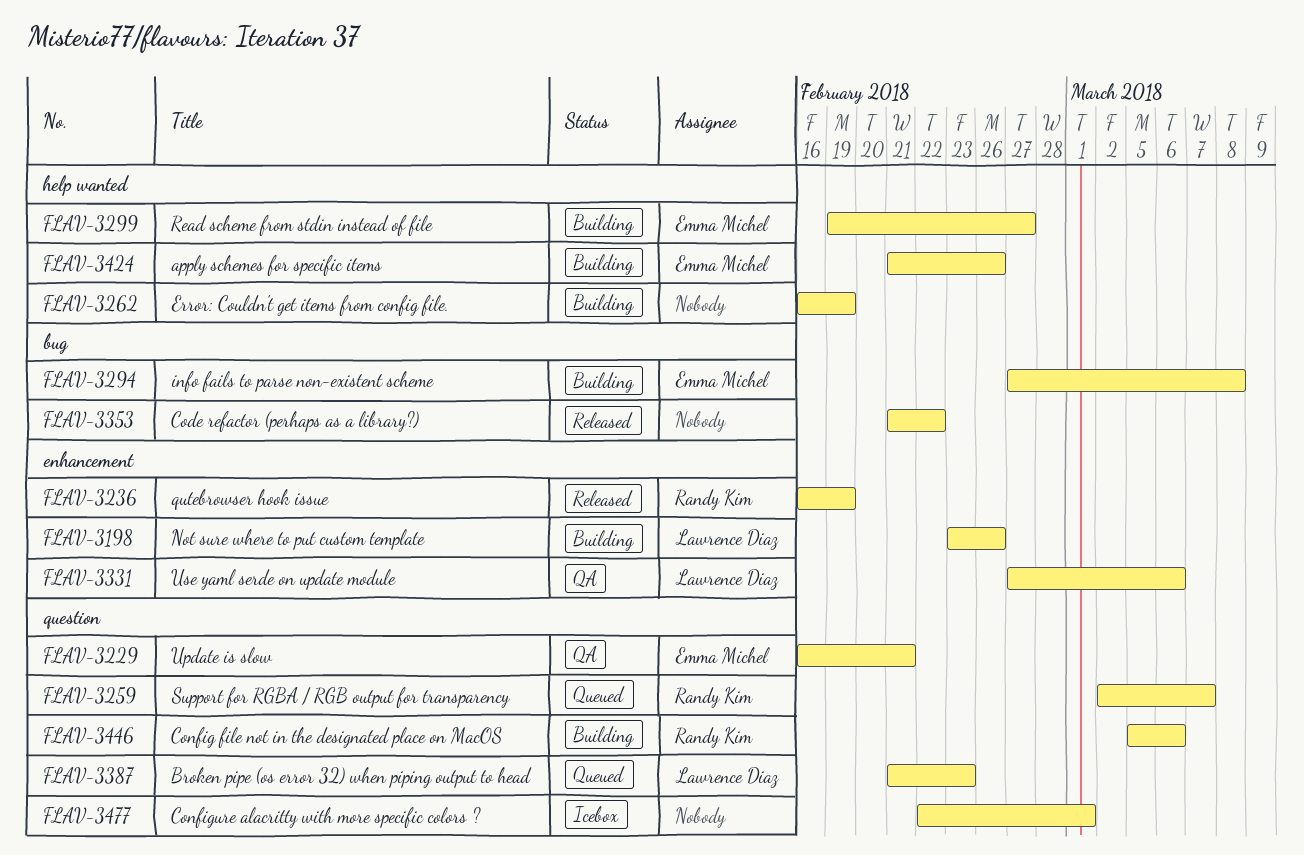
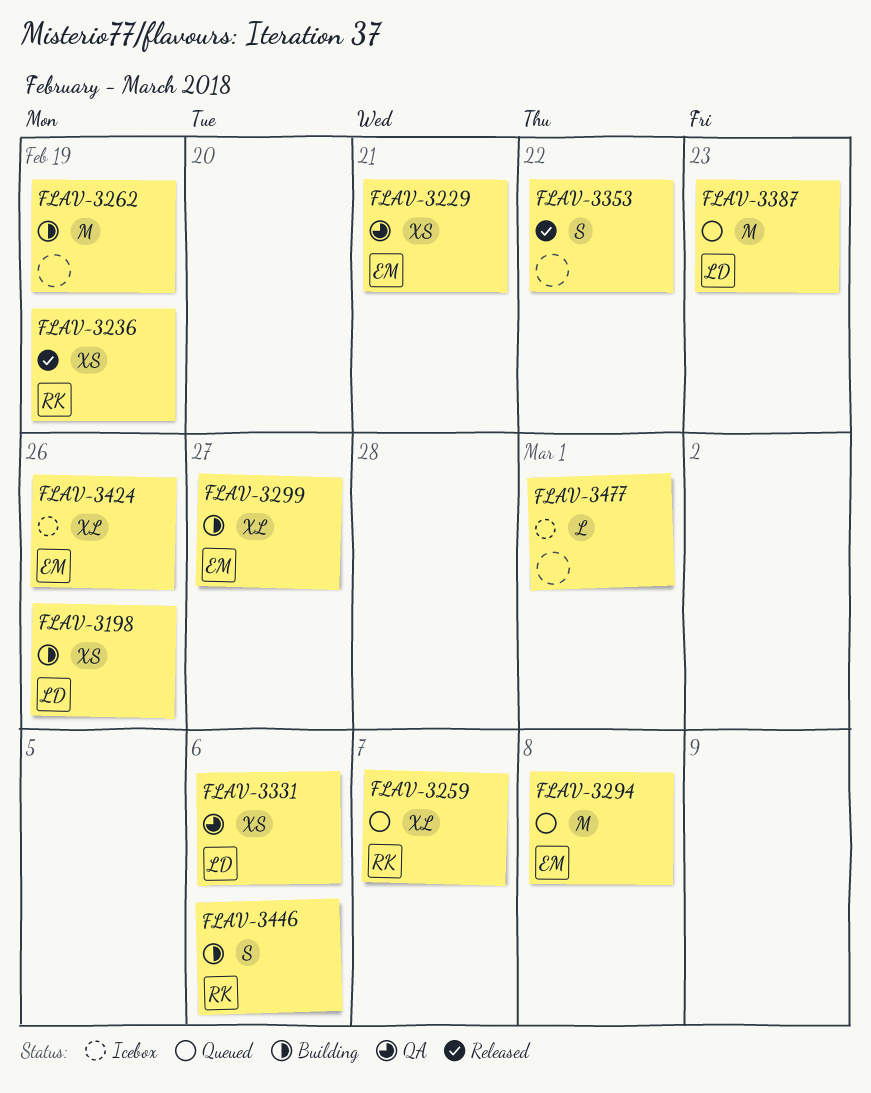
FLAV-3294, status: Building -> Queued
FLAV-3424, status: Building -> Icebox

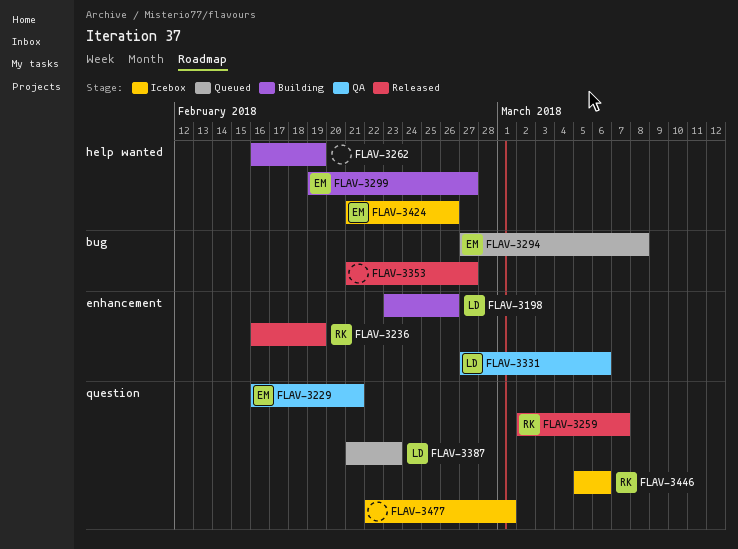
FLAV-3259, status: Queued -> Released
FLAV-3353, due: Feb 22 -> Feb 27
FLAV-3446, status: Building -> Icebox

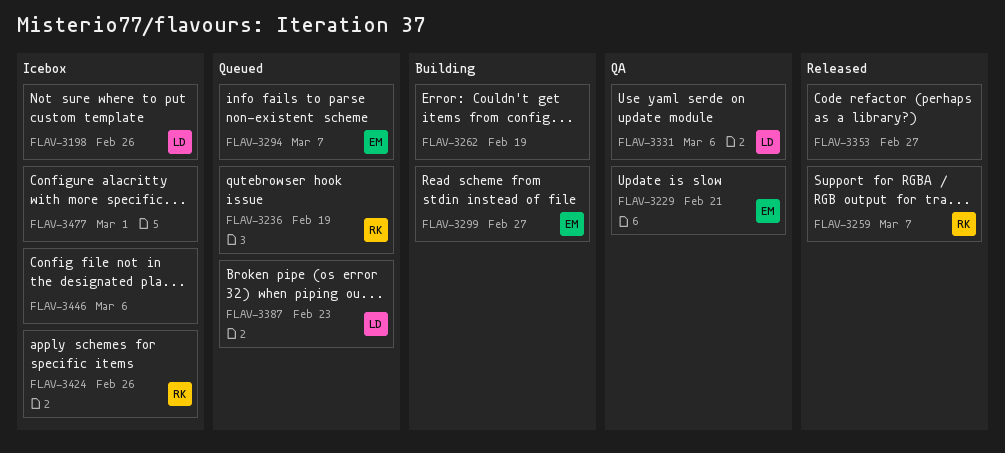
FLAV-3198, status: Building -> Icebox
FLAV-3236, status: Released -> Queued
FLAV-3294, due: Mar 8 -> Mar 7
FLAV-3424, owner: EM -> RK
FLAV-3446, owner: RK -> none

